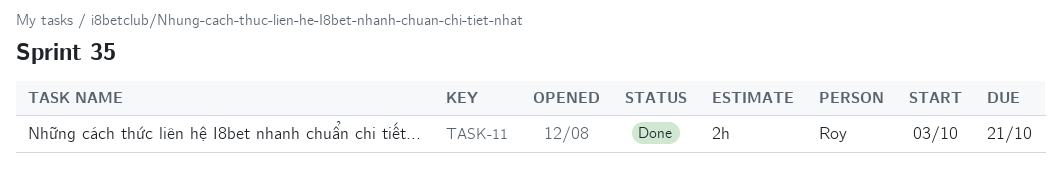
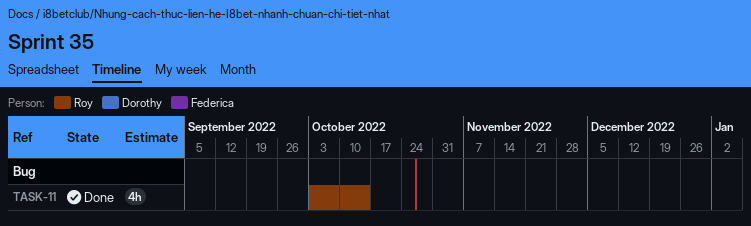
TASK-11, estimate: 2h -> 4h
TASK-11, due: Oct 21 -> Oct 14

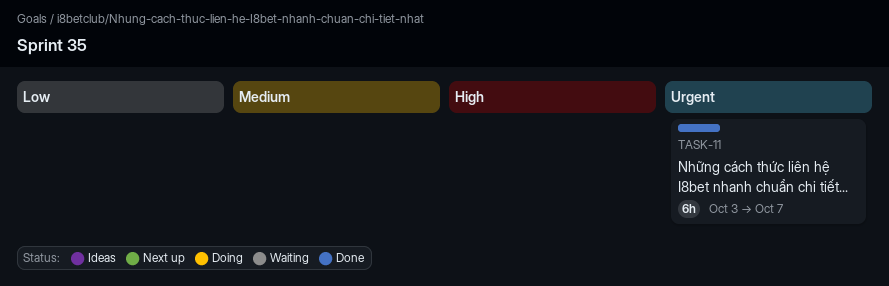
TASK-11, estimate: 4h -> 6h
TASK-11, due: Oct 14 -> Oct 7

